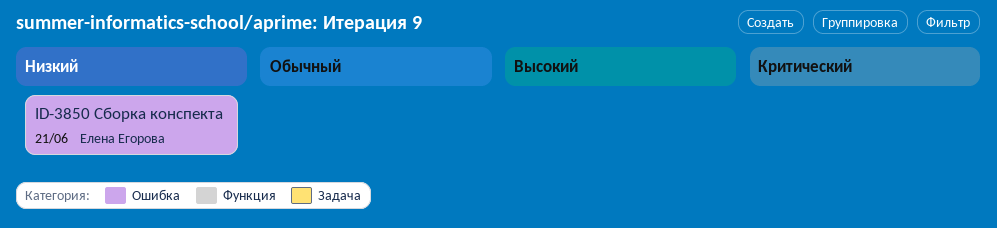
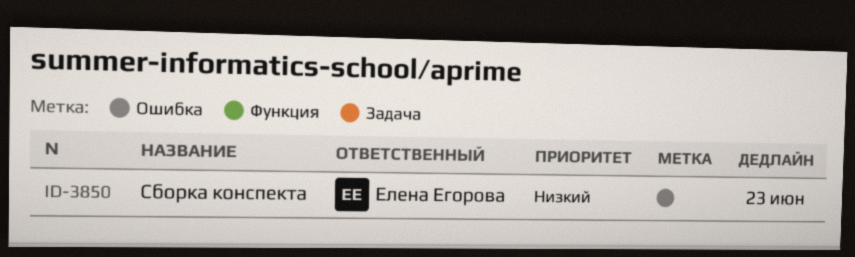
ID-3850, due: Jun 21 -> Jun 23

